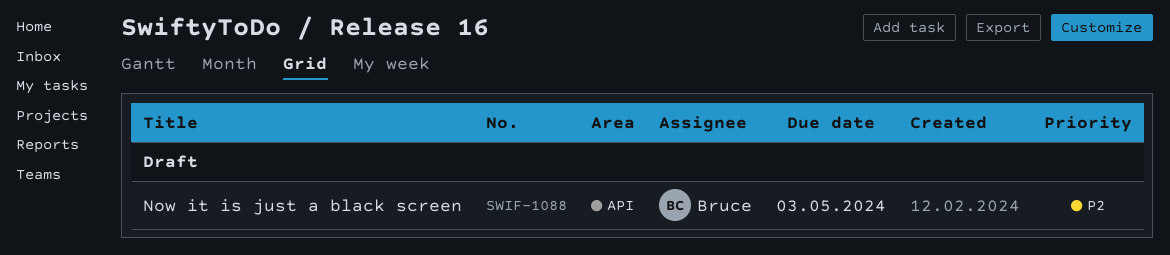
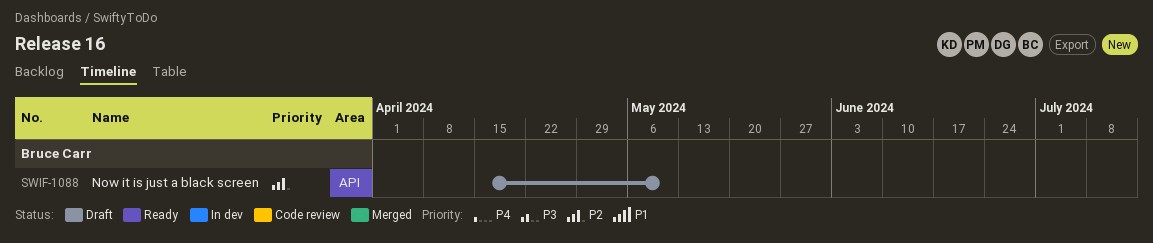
SWIF-1088, due: May 3 -> May 10

